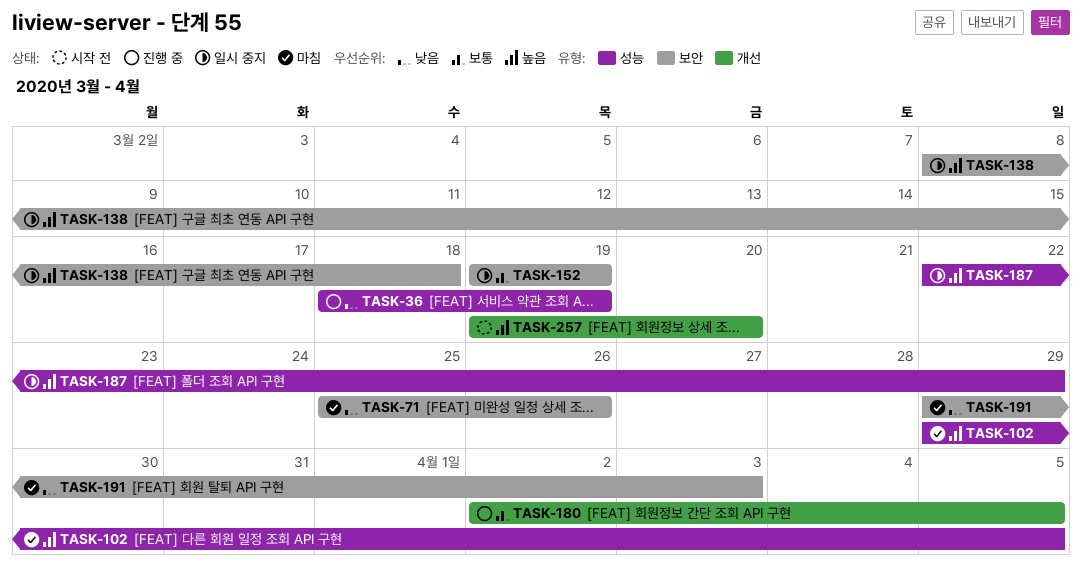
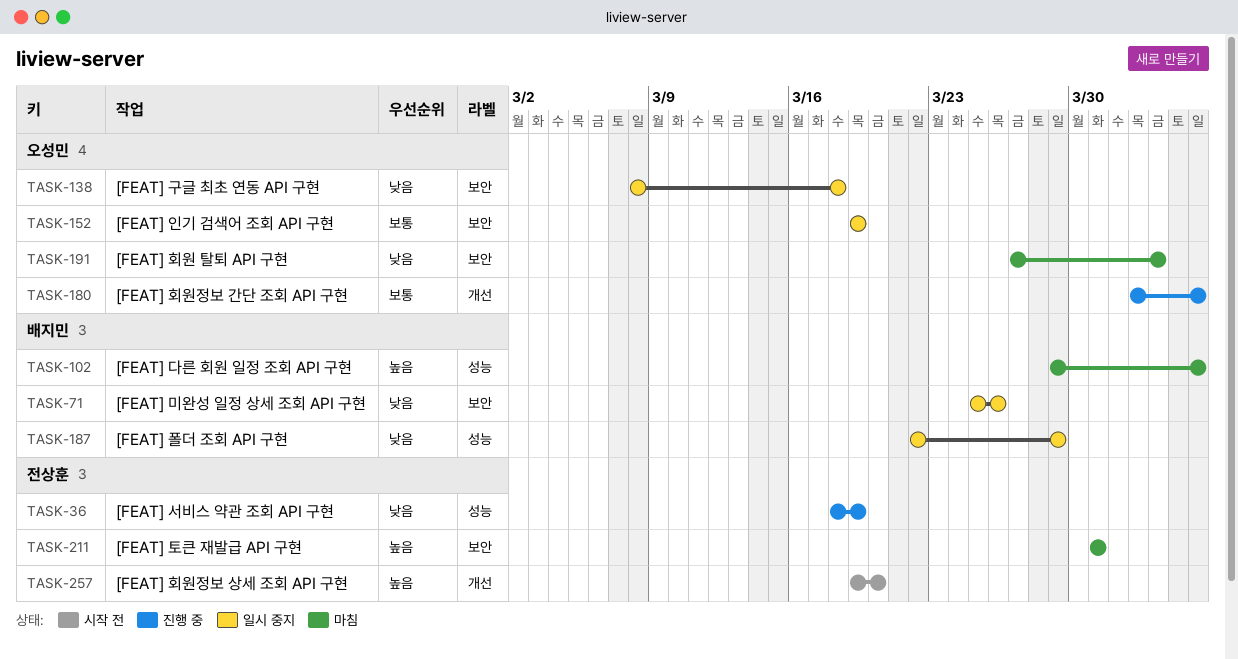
TASK-71, status: 마침 -> 일시 중지
TASK-138, priority: 높음 -> 낮음
TASK-187, priority: 높음 -> 낮음
TASK-191, start: Mar 29 -> Mar 27
TASK-211: none -> present

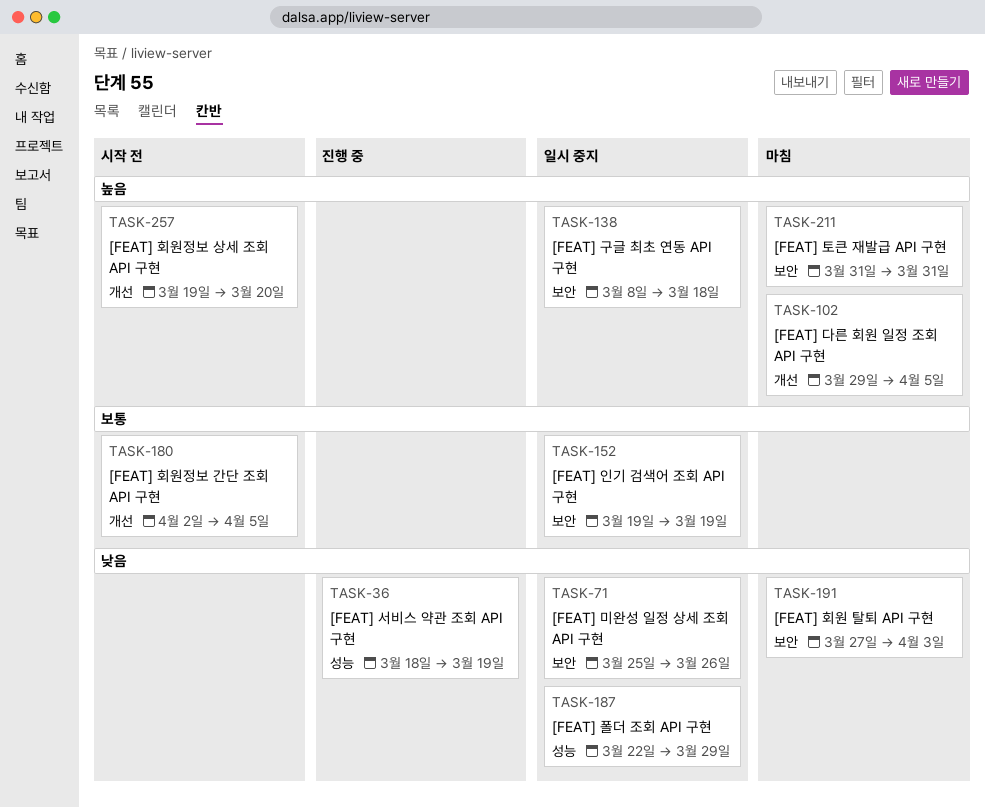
TASK-102, label: 성능 -> 개선
TASK-138, priority: 낮음 -> 높음
TASK-180, status: 진행 중 -> 시작 전

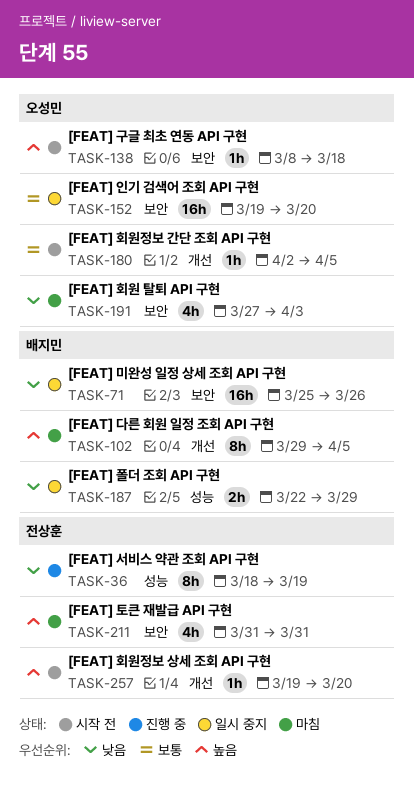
TASK-138, status: 일시 중지 -> 시작 전
TASK-152, due: Mar 19 -> Mar 20

